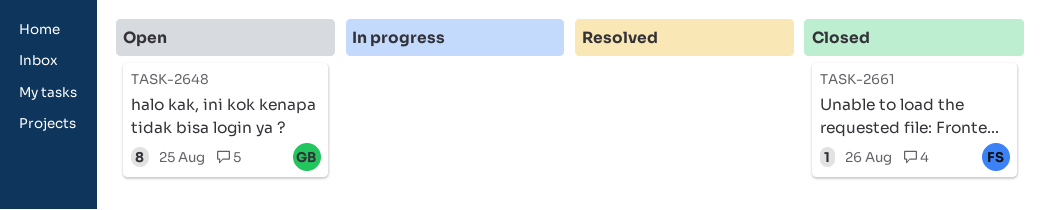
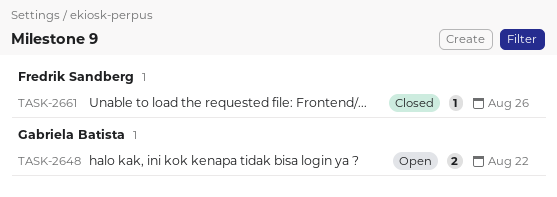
TASK-2648, estimate: 8 -> 2
TASK-2648, due: Aug 25 -> Aug 22

